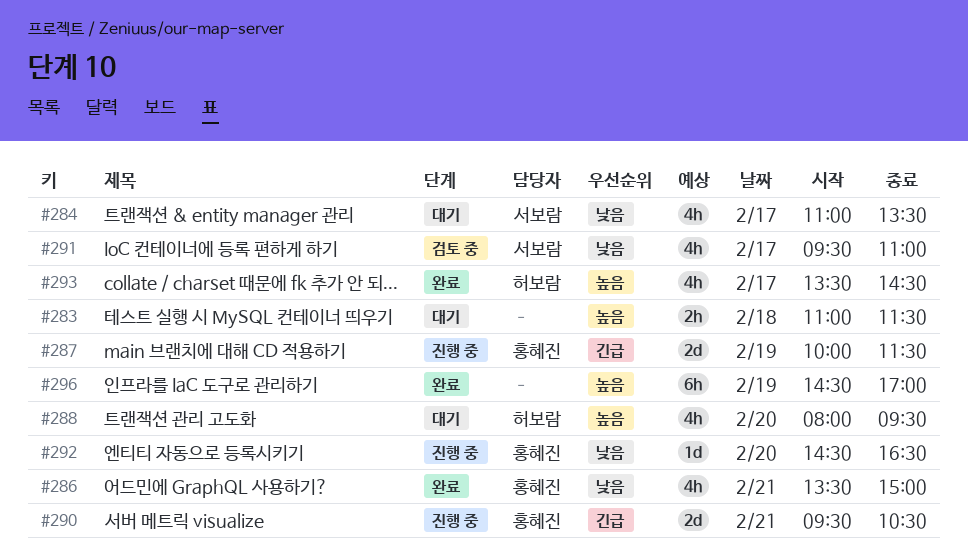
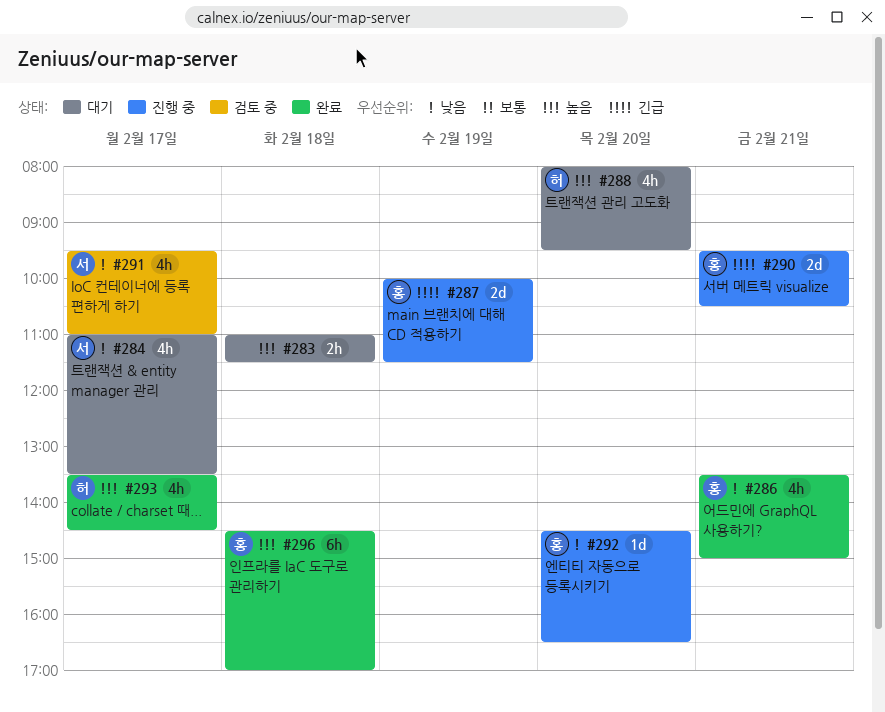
#296, owner: none -> 홍혜진
#296, day: Feb 19 -> Feb 18

